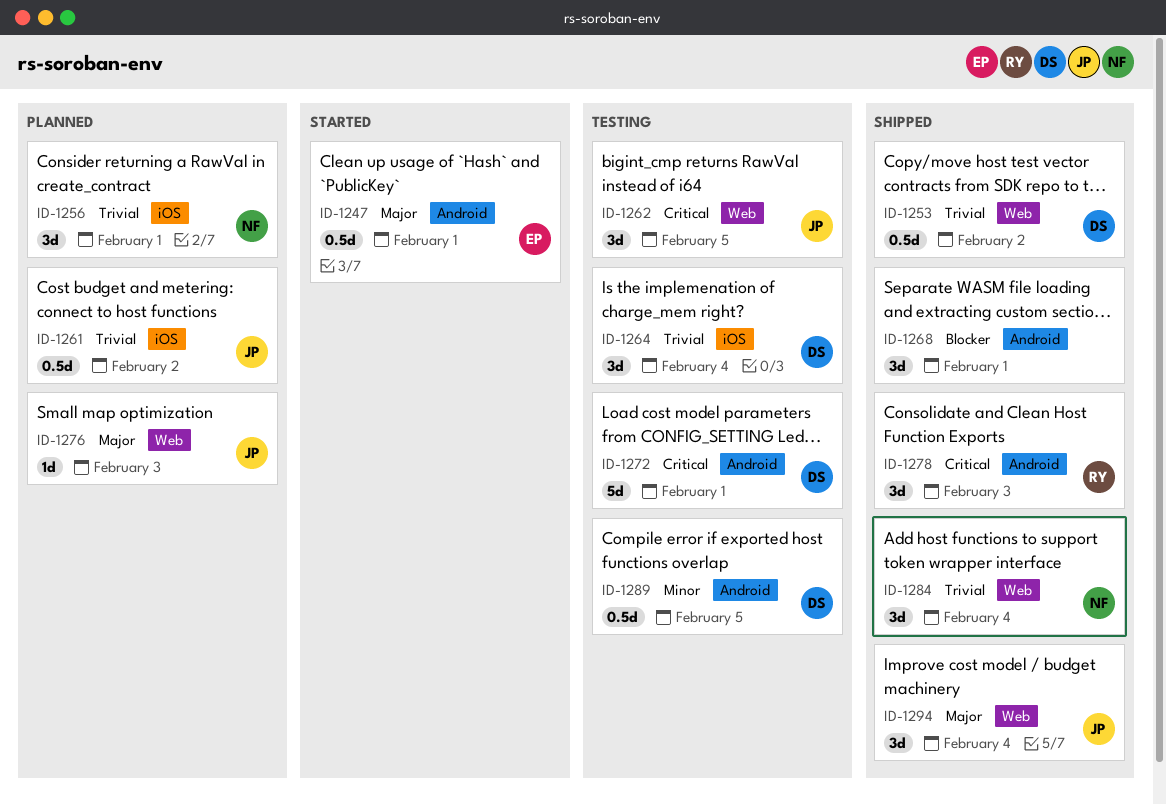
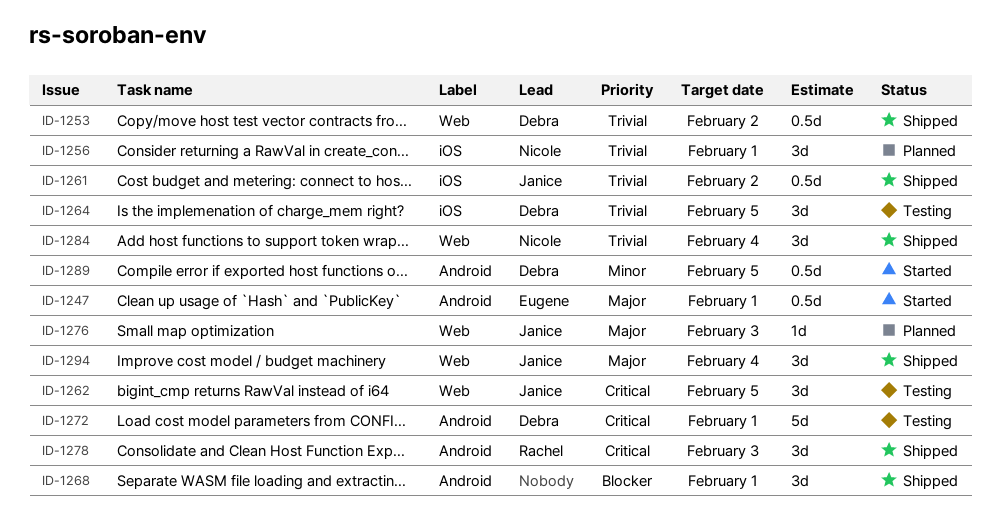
ID-1261, status: Planned -> Shipped
ID-1264, due: Feb 4 -> Feb 5
ID-1289, status: Testing -> Started

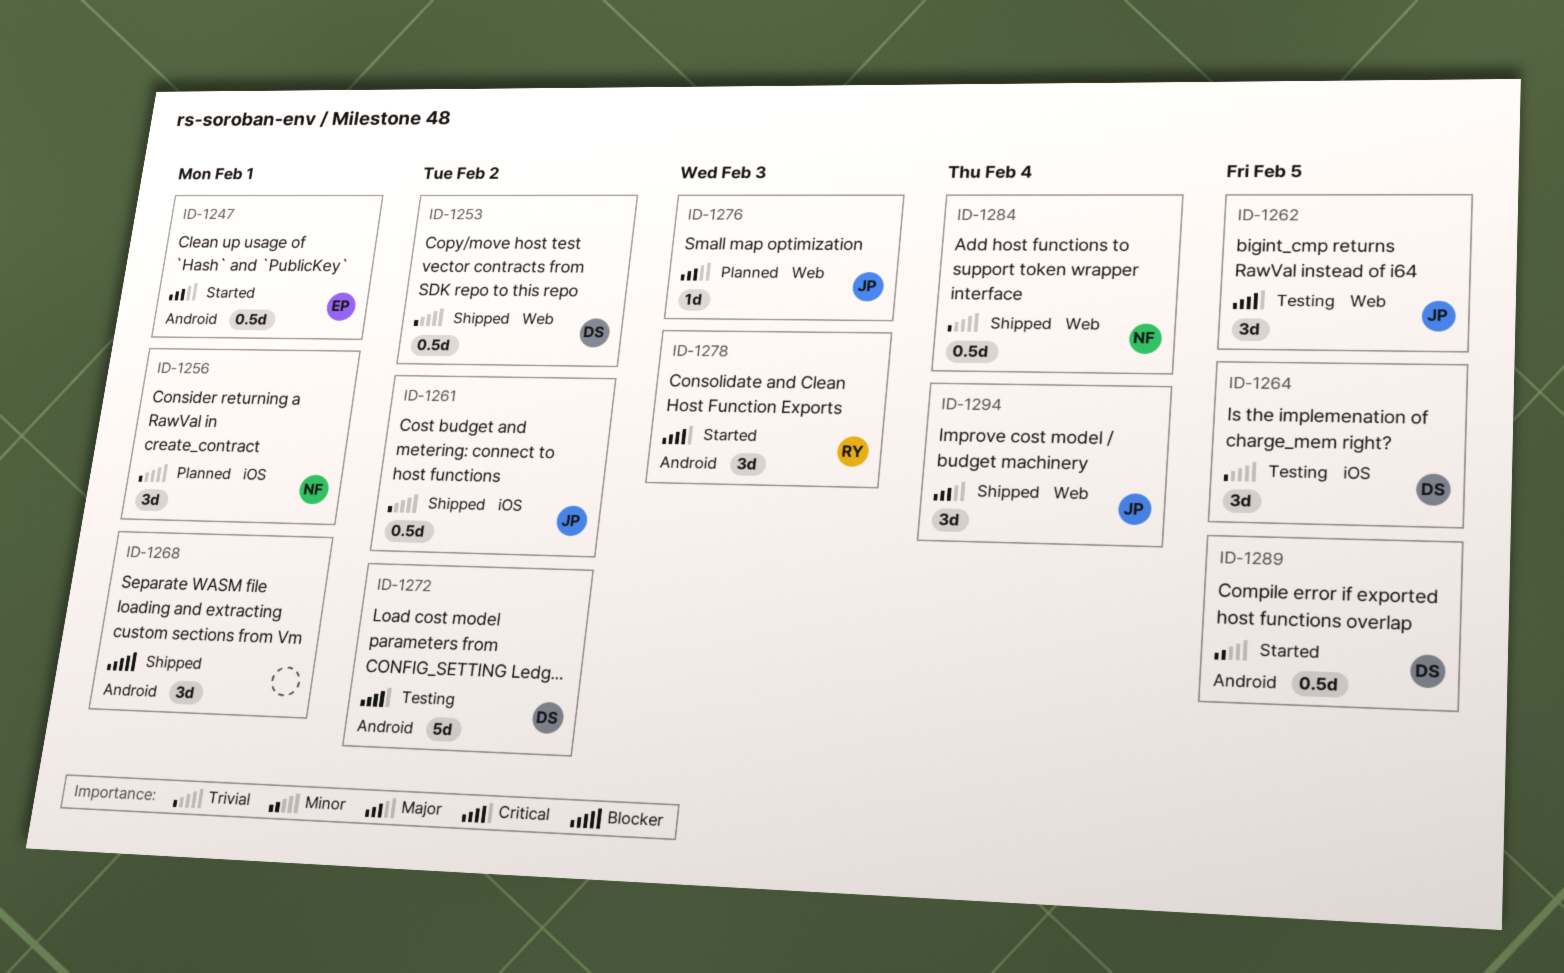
ID-1272, due: Feb 1 -> Feb 2
ID-1278, status: Shipped -> Started
ID-1284, estimate: 3d -> 0.5d

